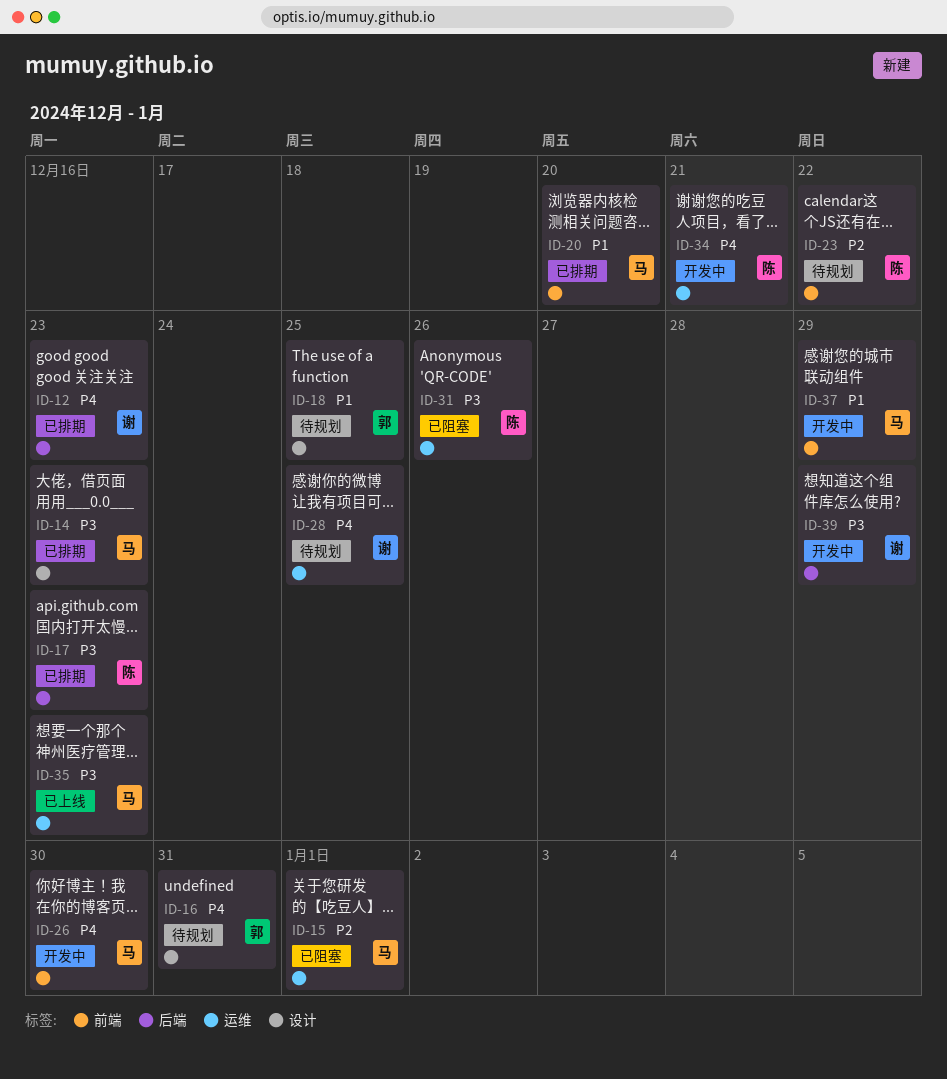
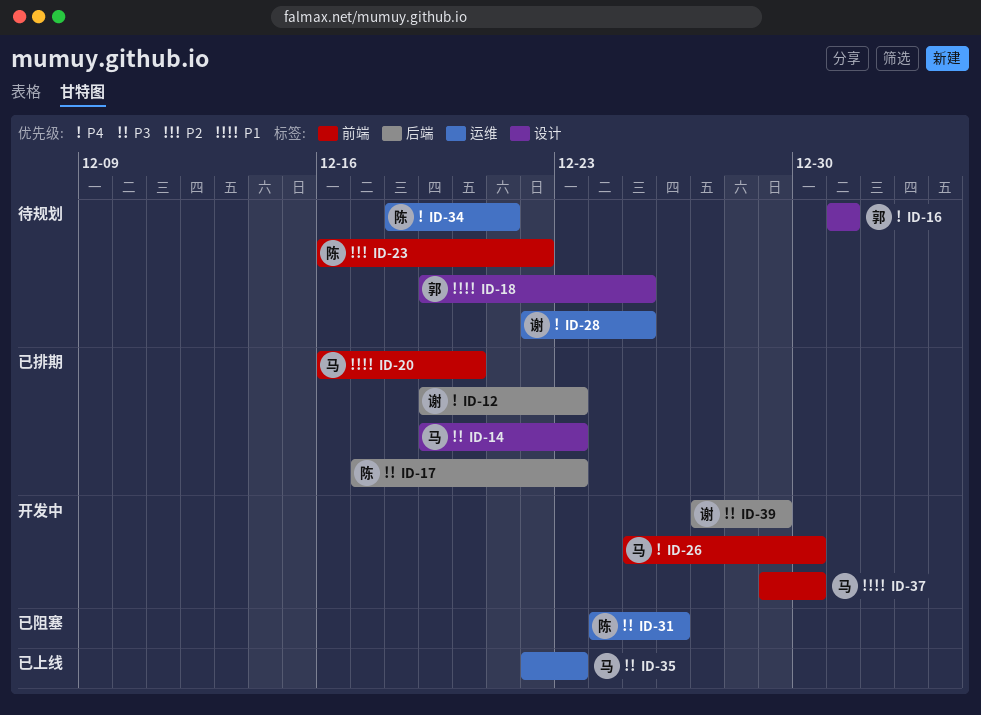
ID-15: present -> none
ID-34, status: 开发中 -> 待规划
ID-37, due: Dec 29 -> Dec 30

